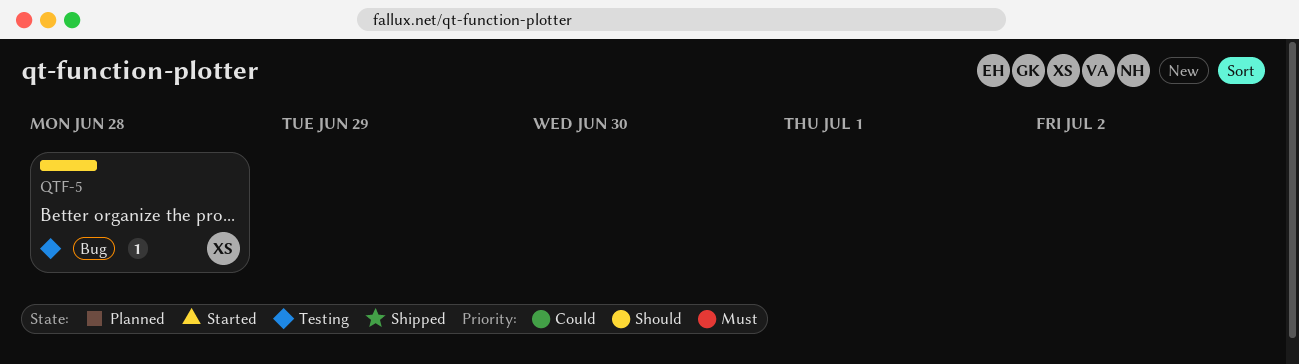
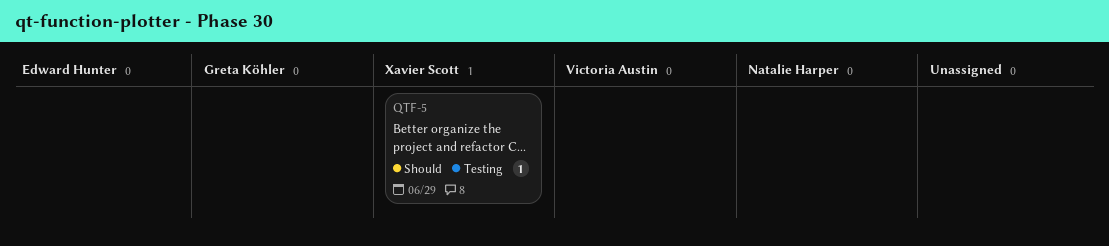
QTF-5, due: Jun 28 -> Jun 29

